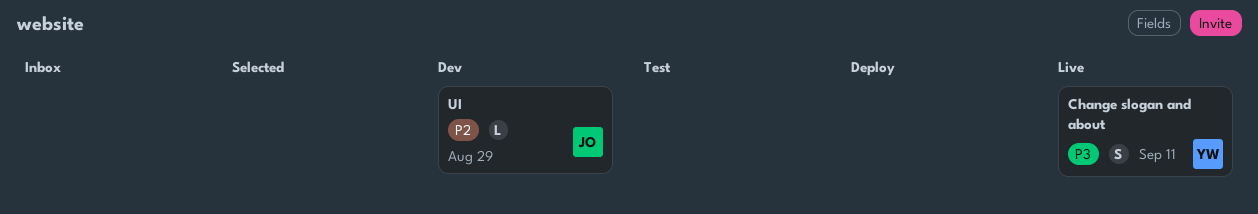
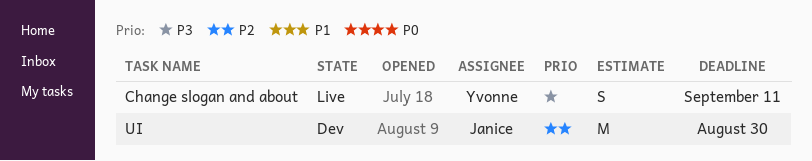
UI, estimate: L -> M
UI, due: Aug 29 -> Aug 30

